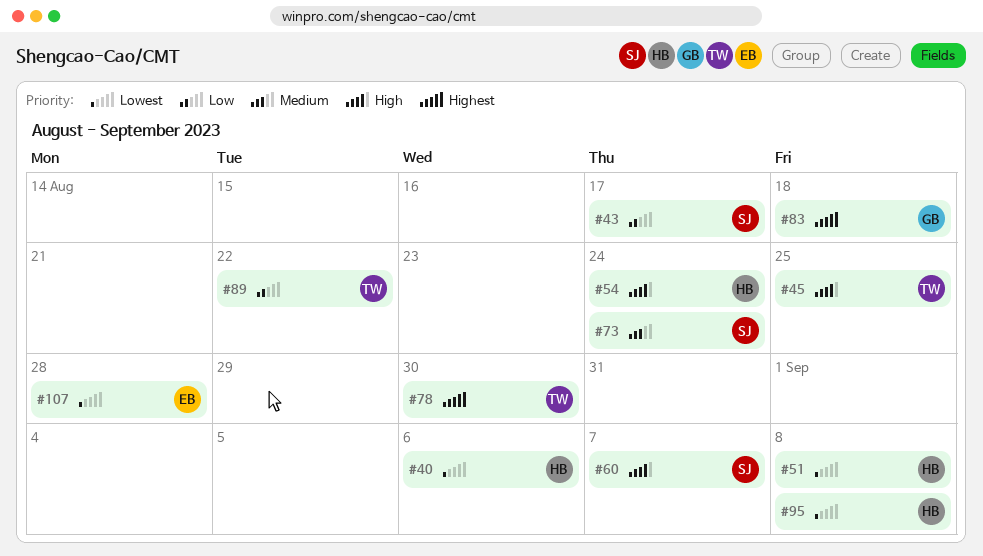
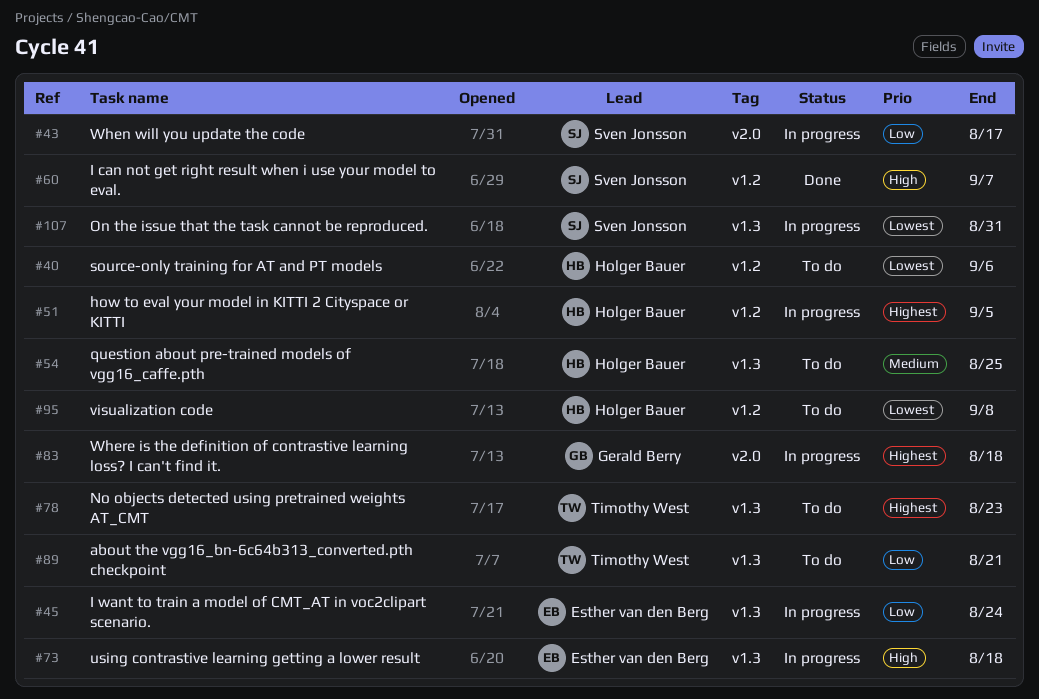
#45, owner: Timothy West -> Esther van den Berg
#45, priority: High -> Low
#45, due: Aug 25 -> Aug 24
#51, priority: Lowest -> Highest
#51, due: Sep 8 -> Sep 5
#54, priority: High -> Medium
#54, due: Aug 24 -> Aug 25
#73, owner: Sven Jonsson -> Esther van den Berg
#73, priority: Medium -> High
#73, due: Aug 24 -> Aug 18
#78, due: Aug 30 -> Aug 23
#89, due: Aug 22 -> Aug 21
#107, owner: Esther van den Berg -> Sven Jonsson
#107, due: Aug 28 -> Aug 31

